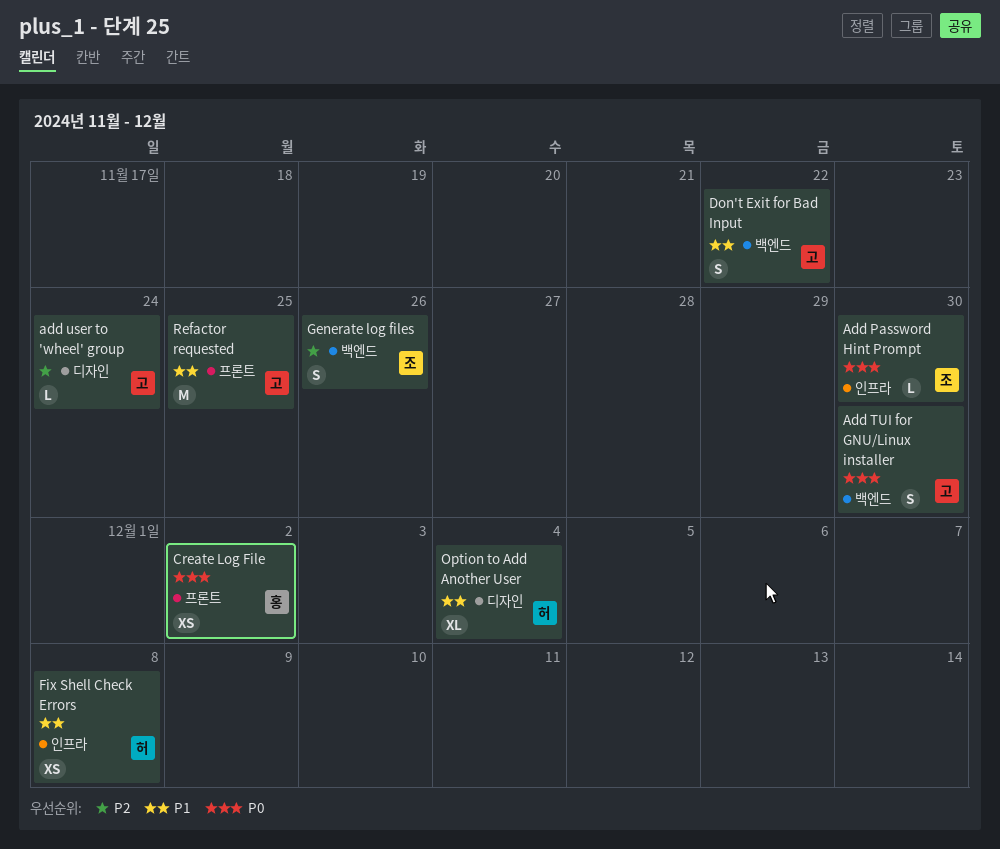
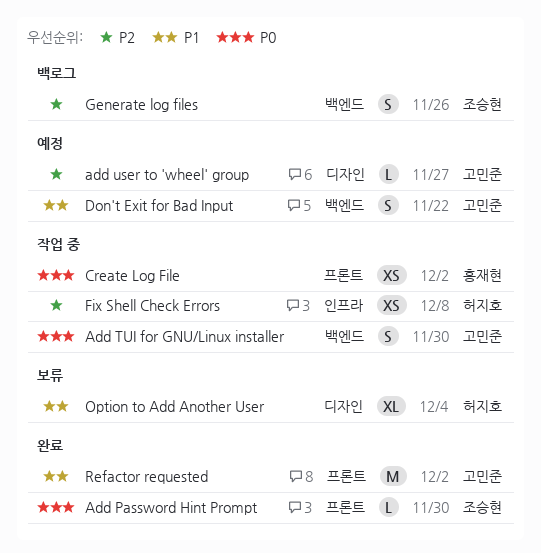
Add Password Hint Prompt, label: 인프라 -> 프론트
add user to 'wheel' group, due: Nov 24 -> Nov 27
Fix Shell Check Errors, priority: P1 -> P2
Refactor requested, due: Nov 25 -> Dec 2

